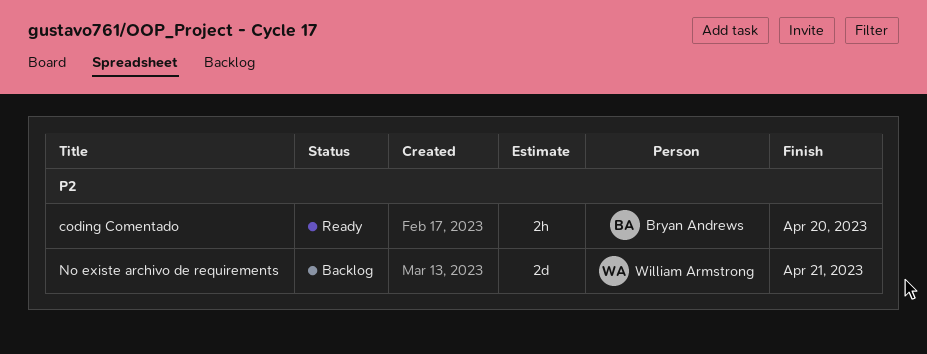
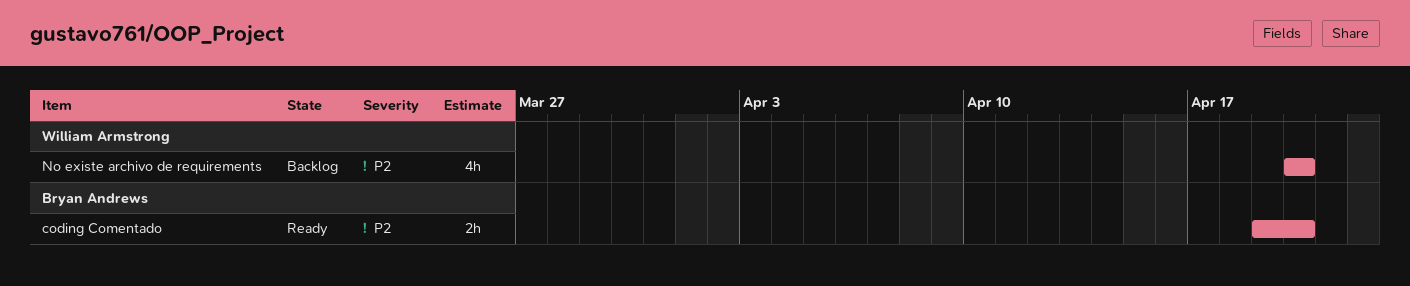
No existe archivo de requirements, estimate: 2d -> 4h
No existe archivo de requirements, due: Apr 21 -> Apr 20

